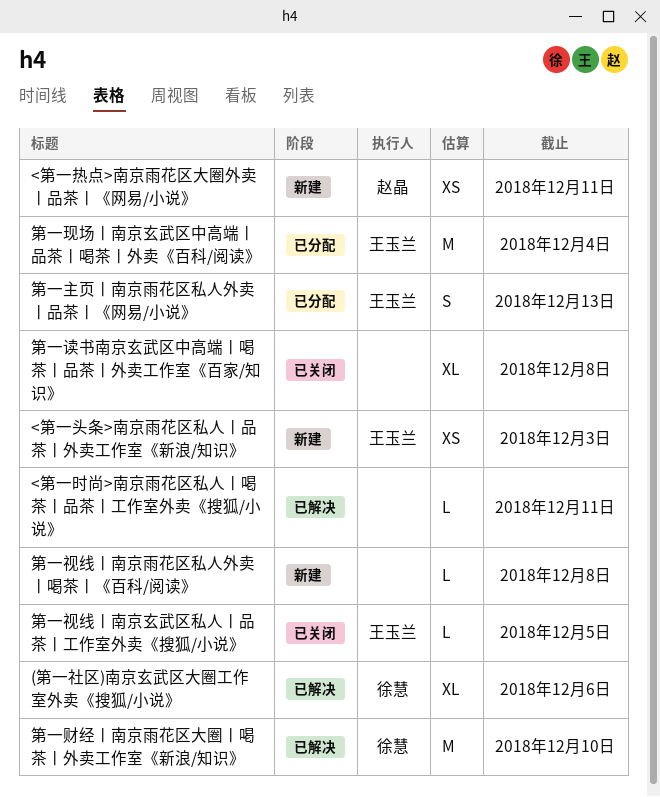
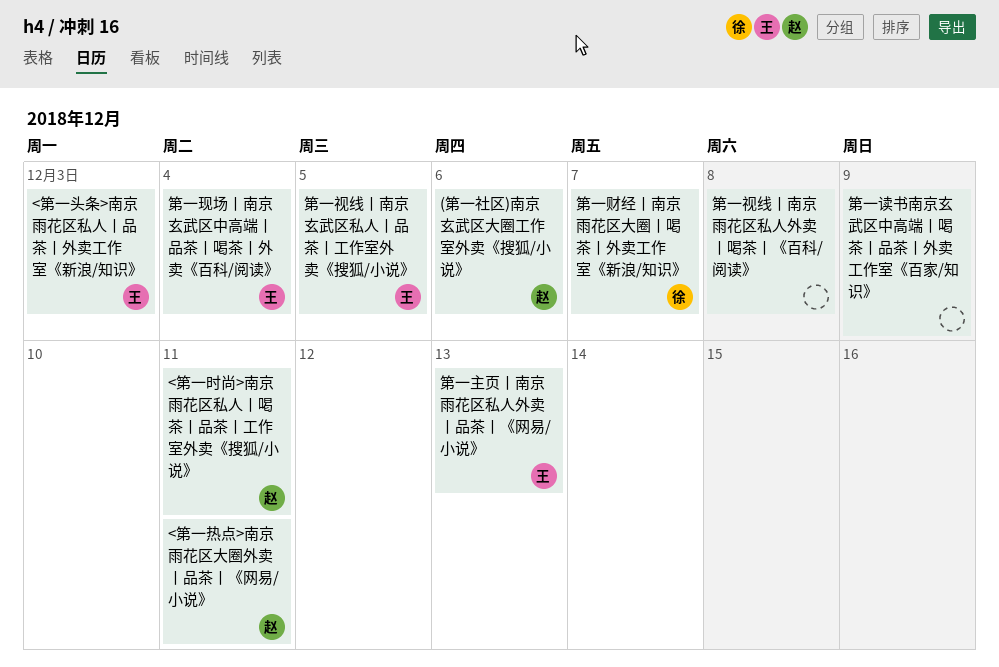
(第一社区)南京玄武区大圈工作室外卖《搜狐/小说》, owner: 徐慧 -> 赵晶
<第一时尚>南京雨花区私人丨喝茶丨品茶丨工作室外卖《搜狐/小说》, owner: none -> 赵晶
第一读书南京玄武区中高端丨喝茶丨品茶丨外卖工作室《百家/知识》, due: Dec 8 -> Dec 9
第一财经丨南京雨花区大圈丨喝茶丨外卖工作室《新浪/知识》, due: Dec 10 -> Dec 7

